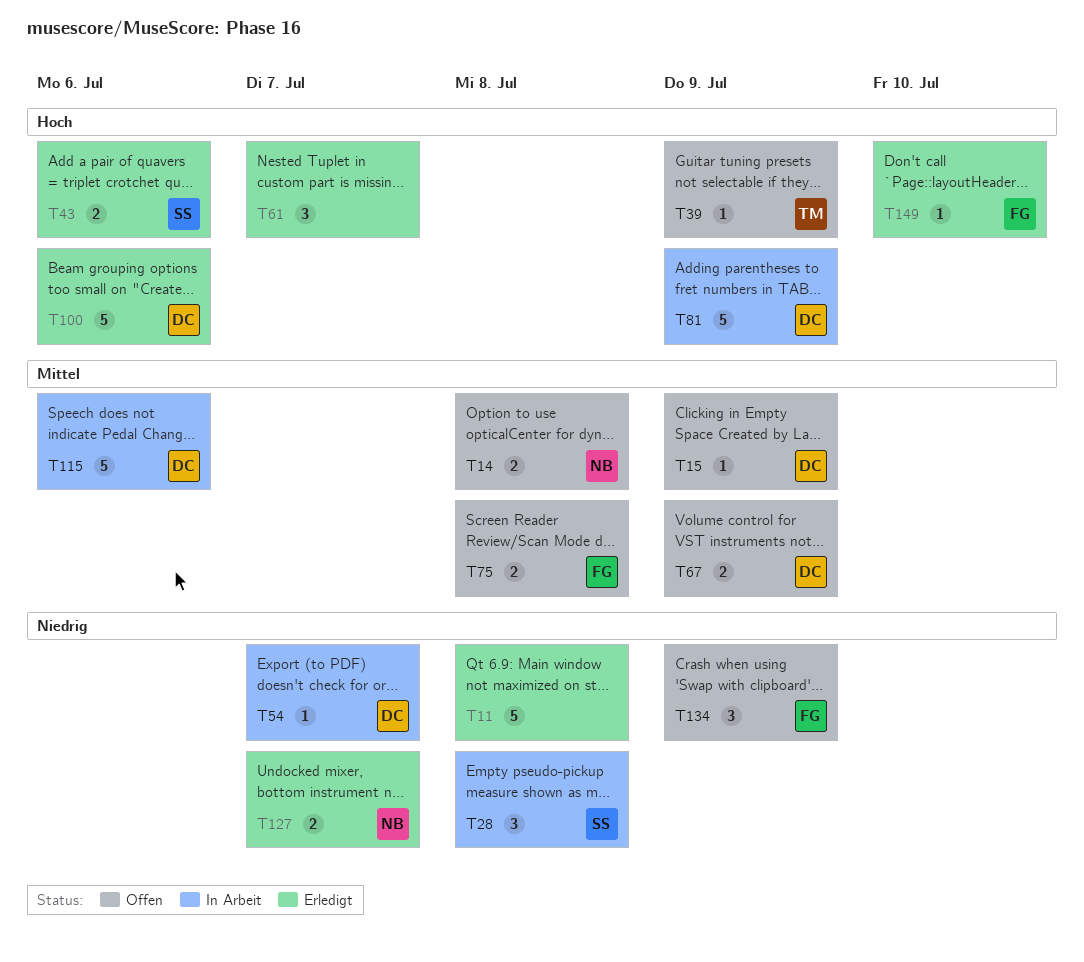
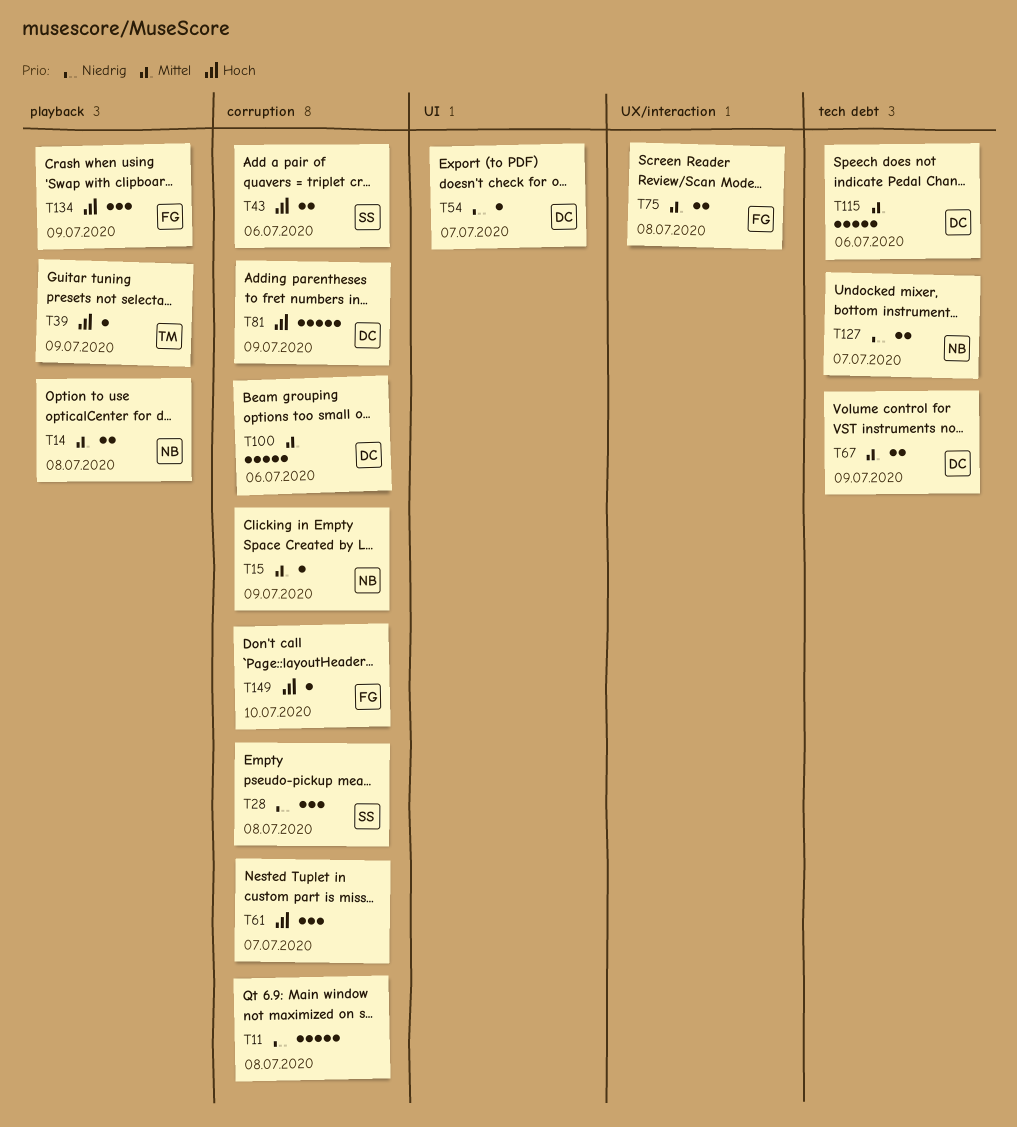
T15, owner: DC -> NB
T100, priority: Hoch -> Mittel
T134, priority: Niedrig -> Hoch

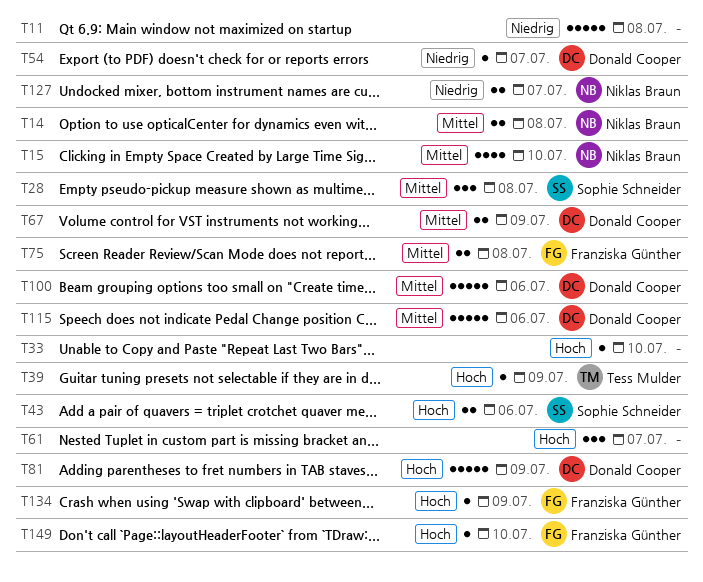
T15, estimate: 1 -> 4
T15, due: Jul 9 -> Jul 10
T28, priority: Niedrig -> Mittel
T33: none -> present
T134, estimate: 3 -> 1

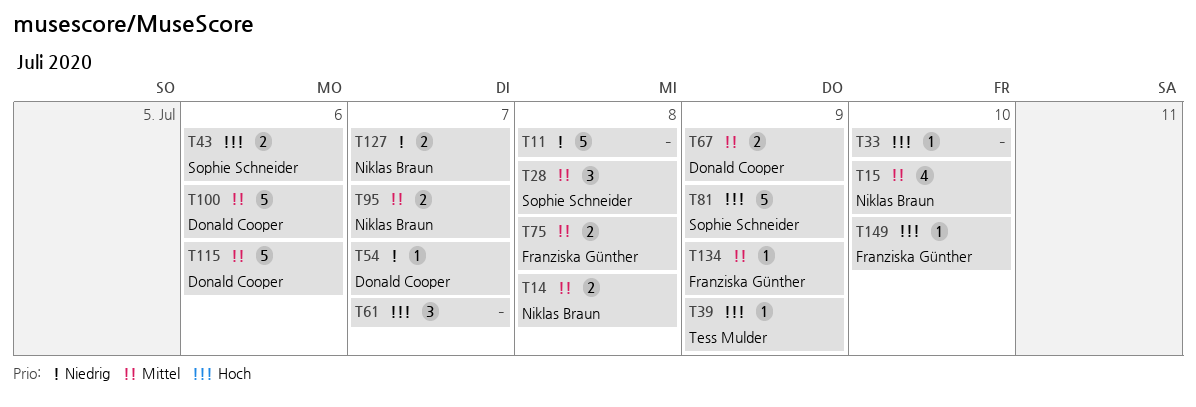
T81, owner: Donald Cooper -> Sophie Schneider
T95: none -> present
T134, priority: Hoch -> Mittel

